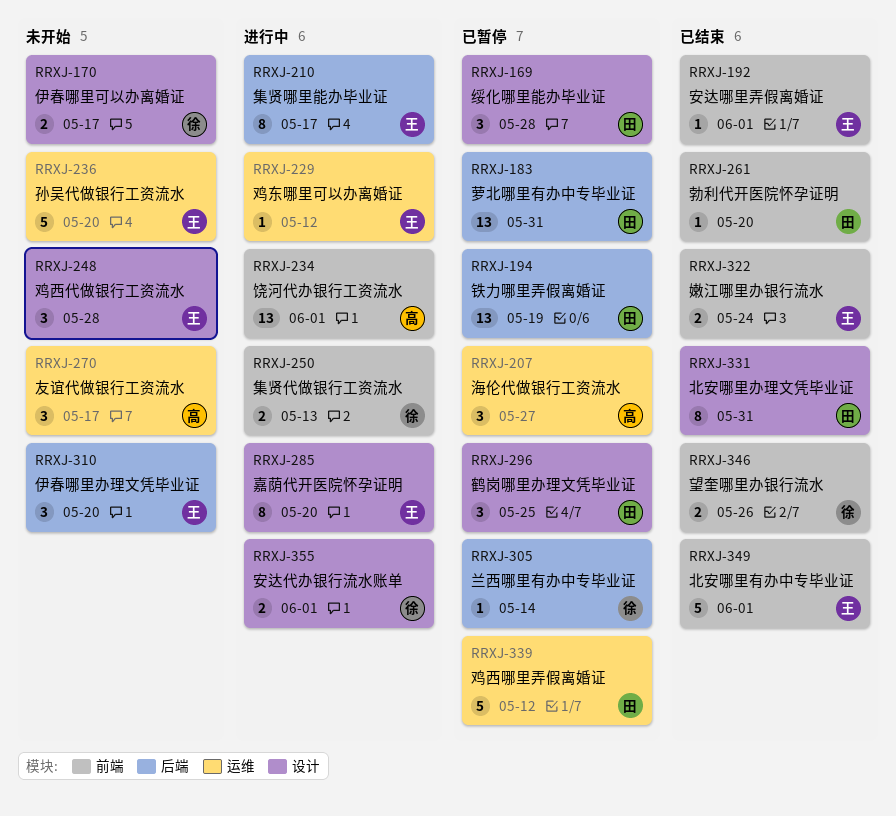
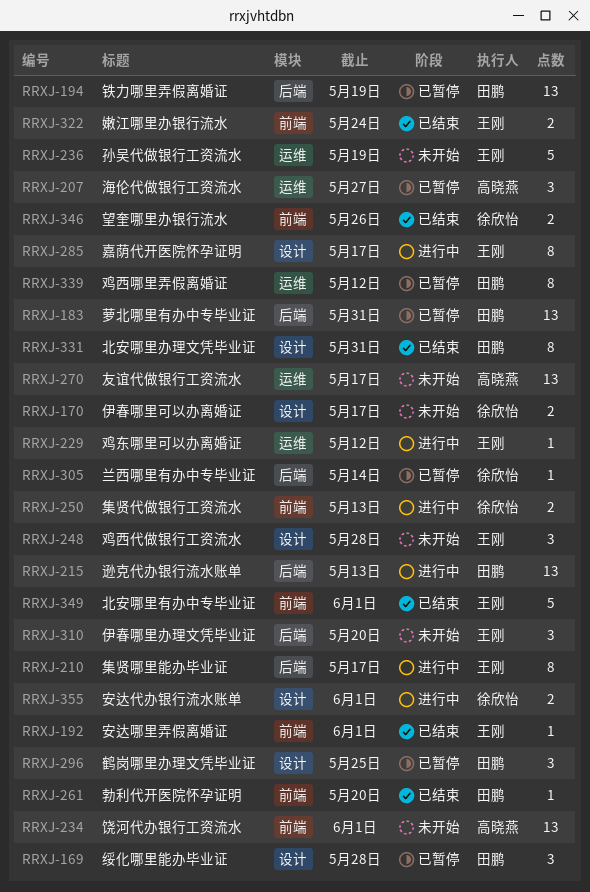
RRXJ-215: none -> present
RRXJ-234, status: 进行中 -> 未开始
RRXJ-236, due: May 20 -> May 19
RRXJ-270, estimate: 3 -> 13
RRXJ-285, due: May 20 -> May 17
RRXJ-339, estimate: 5 -> 8

